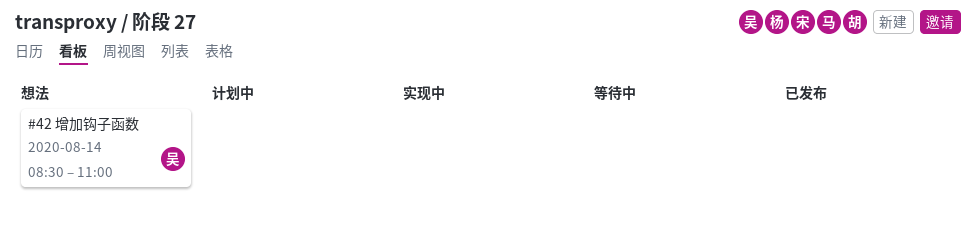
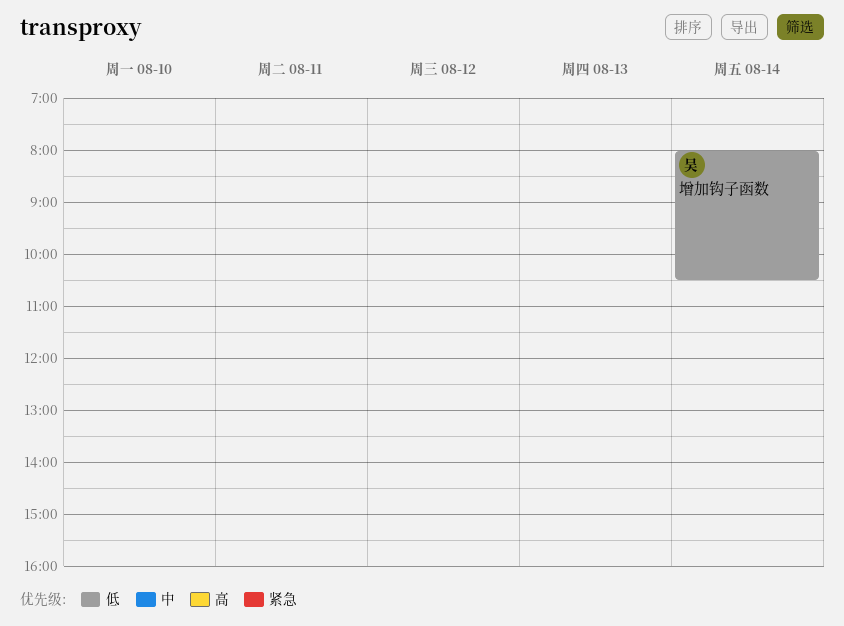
增加钩子函数, begins: 08:30 -> 08:00
增加钩子函数, ends: 11:00 -> 10:30

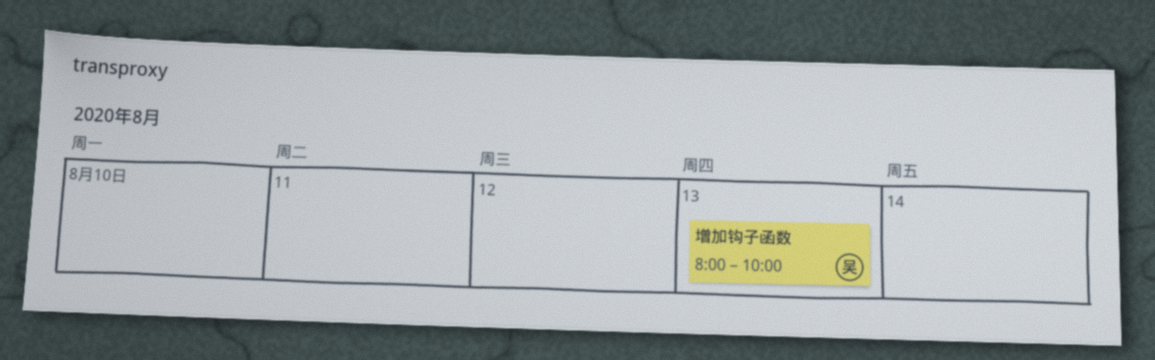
增加钩子函数, day: Aug 14 -> Aug 13
增加钩子函数, ends: 10:30 -> 10:00

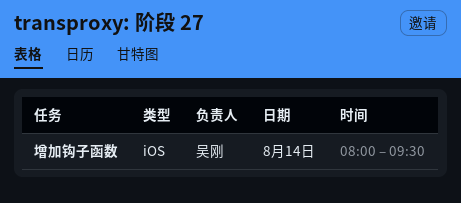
增加钩子函数, day: Aug 13 -> Aug 14
增加钩子函数, ends: 10:00 -> 09:30

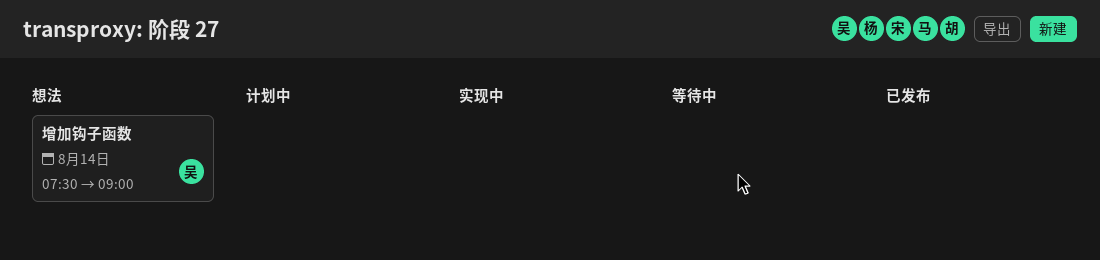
增加钩子函数, begins: 08:00 -> 07:30
增加钩子函数, ends: 09:30 -> 09:00

